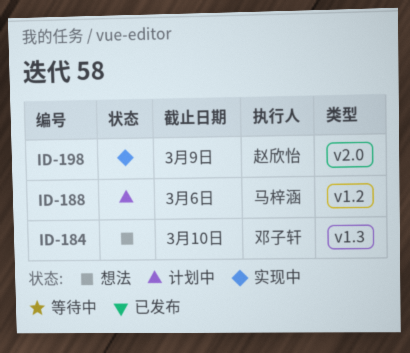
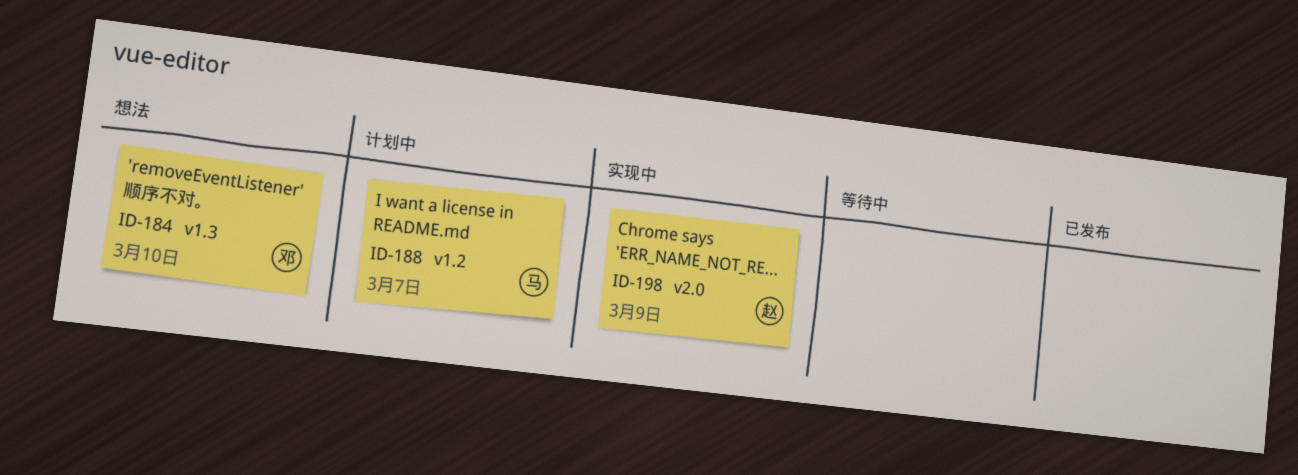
ID-188, due: Mar 6 -> Mar 7

